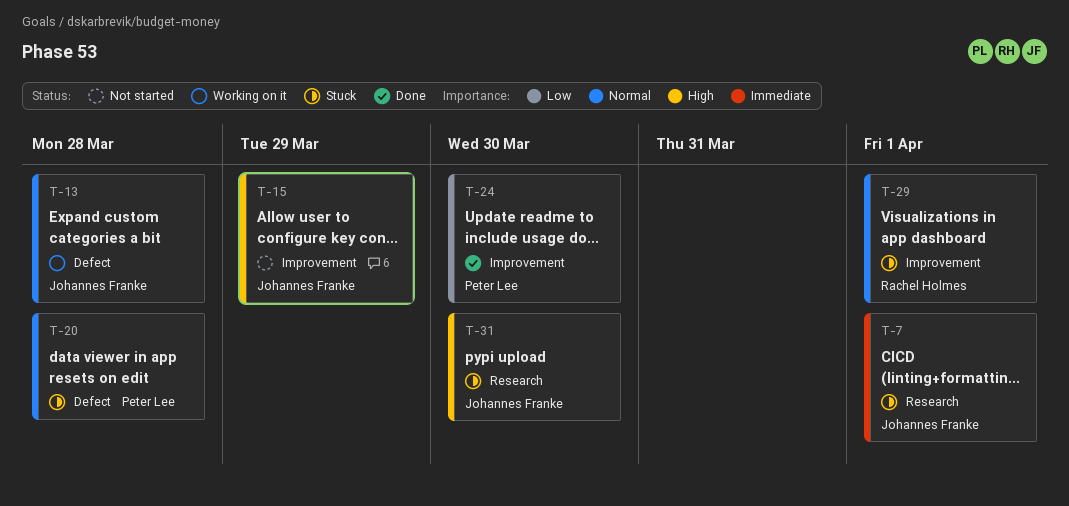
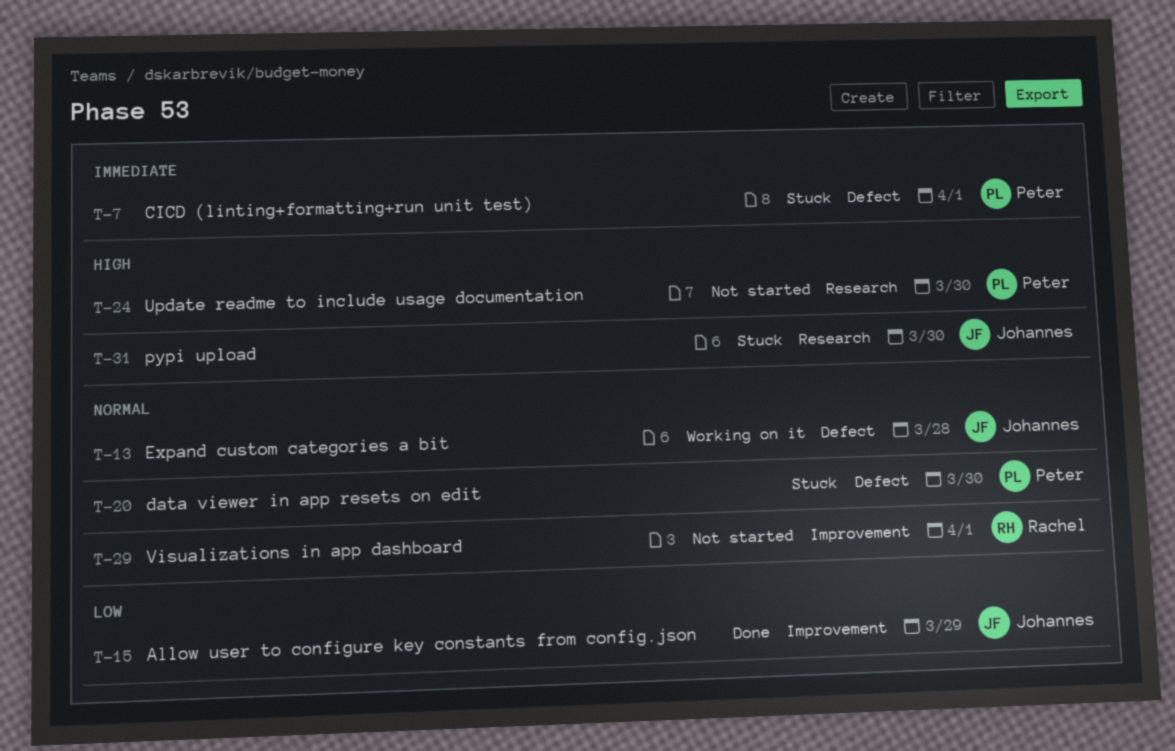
T-7, owner: Johannes Franke -> Peter Lee
T-7, label: Research -> Defect
T-15, status: Not started -> Done
T-15, priority: High -> Low
T-20, due: Mar 28 -> Mar 30
T-24, status: Done -> Not started
T-24, priority: Low -> High
T-24, label: Improvement -> Research
T-29, status: Stuck -> Not started

